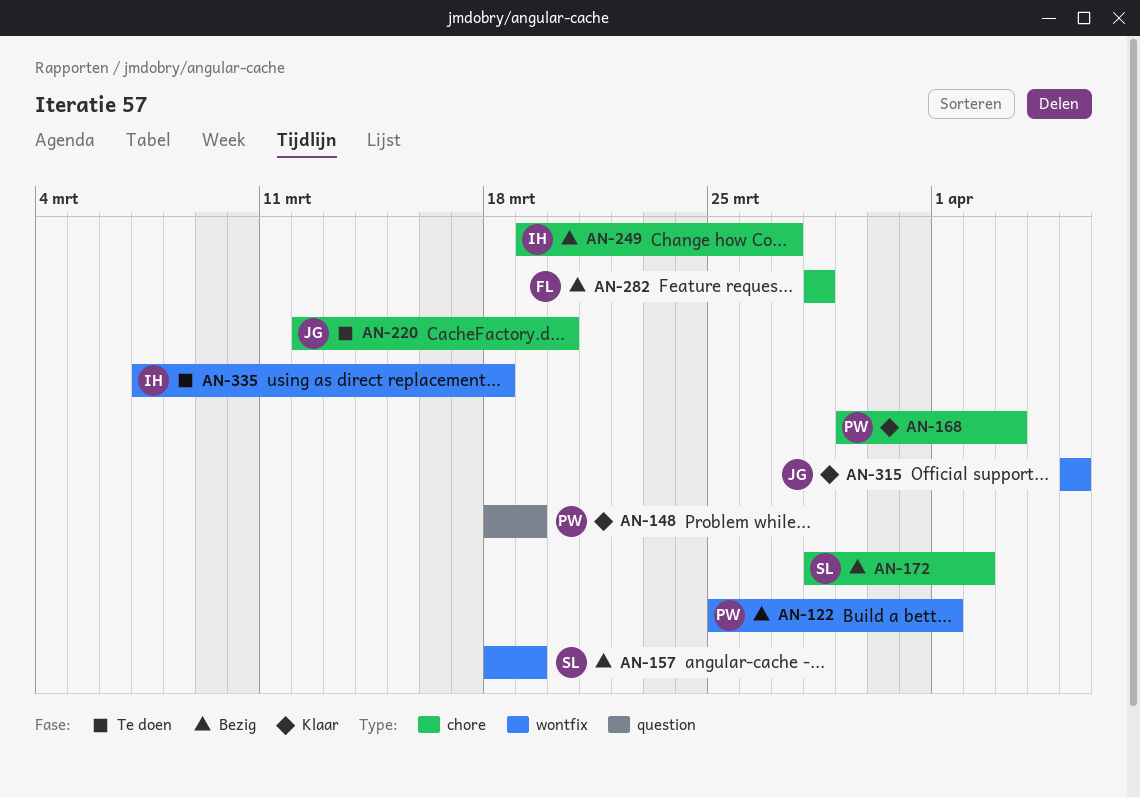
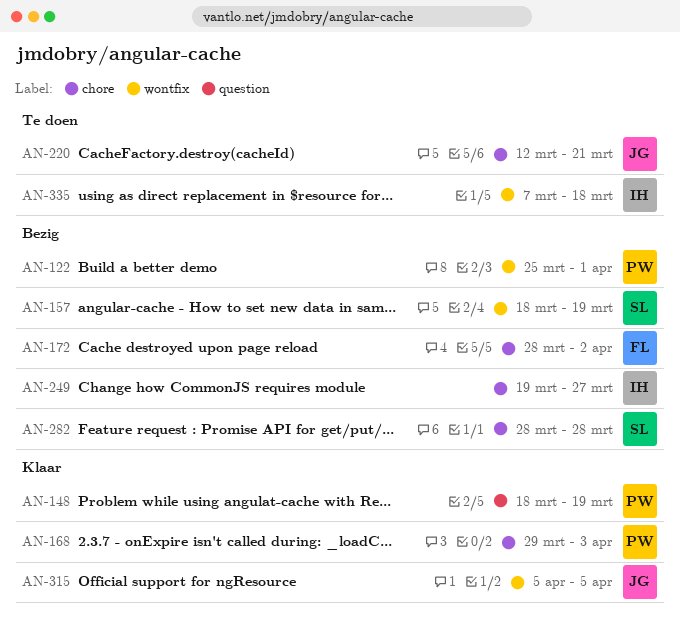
AN-172, owner: SL -> FL
AN-220, due: Mar 20 -> Mar 21
AN-282, owner: FL -> SL

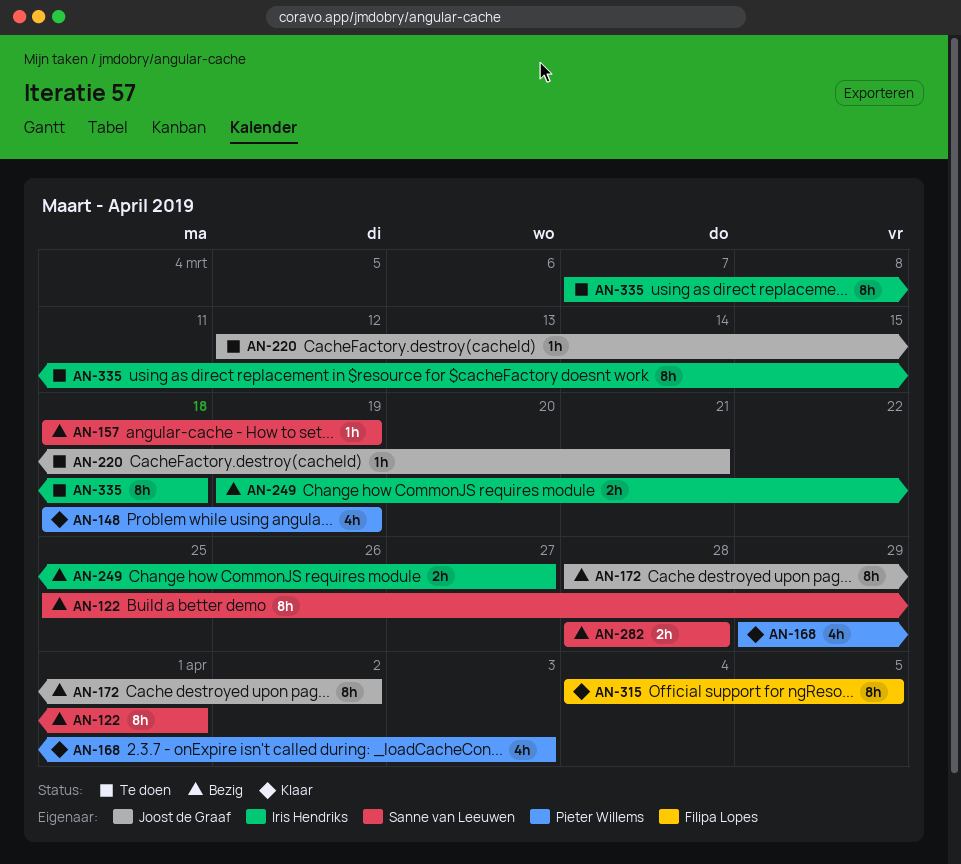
AN-122, owner: Pieter Willems -> Sanne van Leeuwen
AN-172, owner: Filipa Lopes -> Joost de Graaf
AN-315, owner: Joost de Graaf -> Filipa Lopes
AN-315, start: Apr 5 -> Apr 4

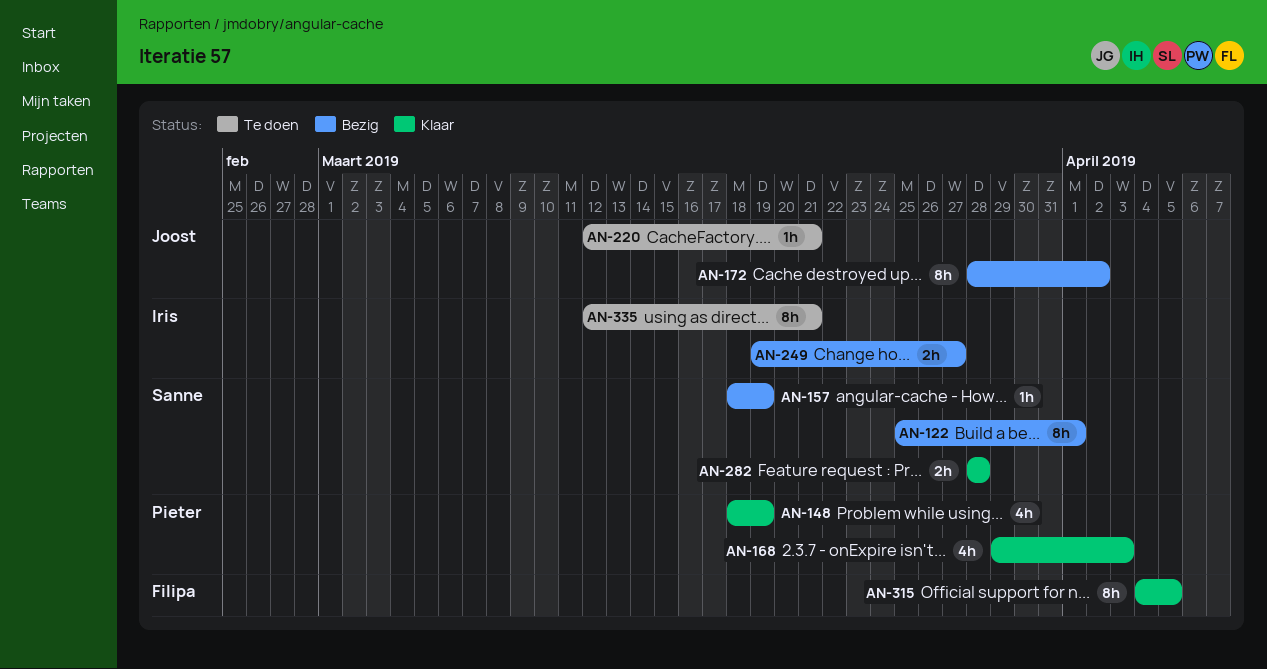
AN-282, status: Bezig -> Klaar
AN-335, start: Mar 7 -> Mar 12
AN-335, due: Mar 18 -> Mar 21

